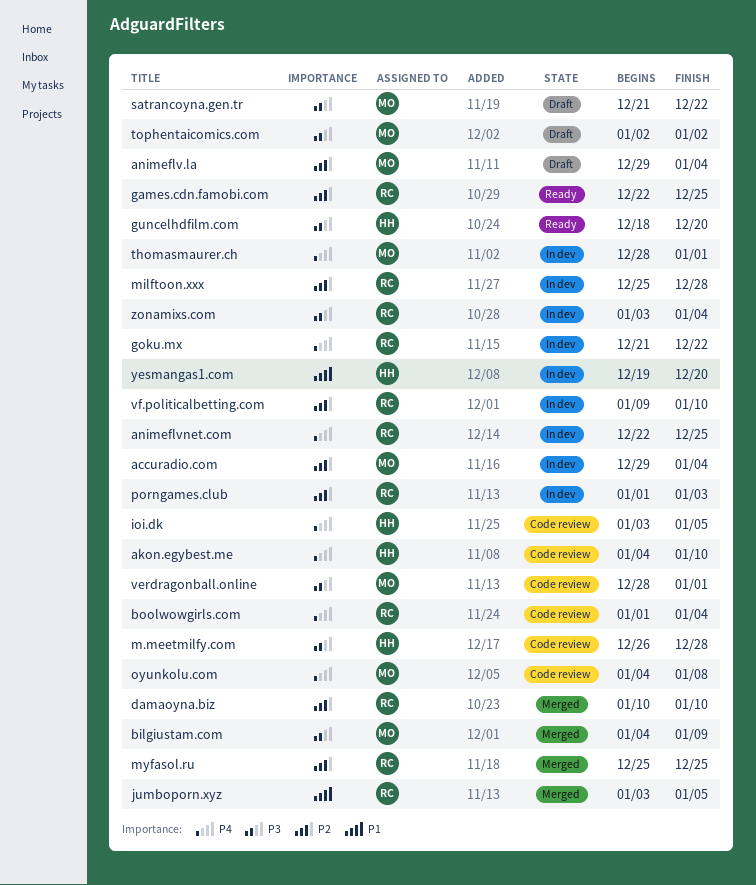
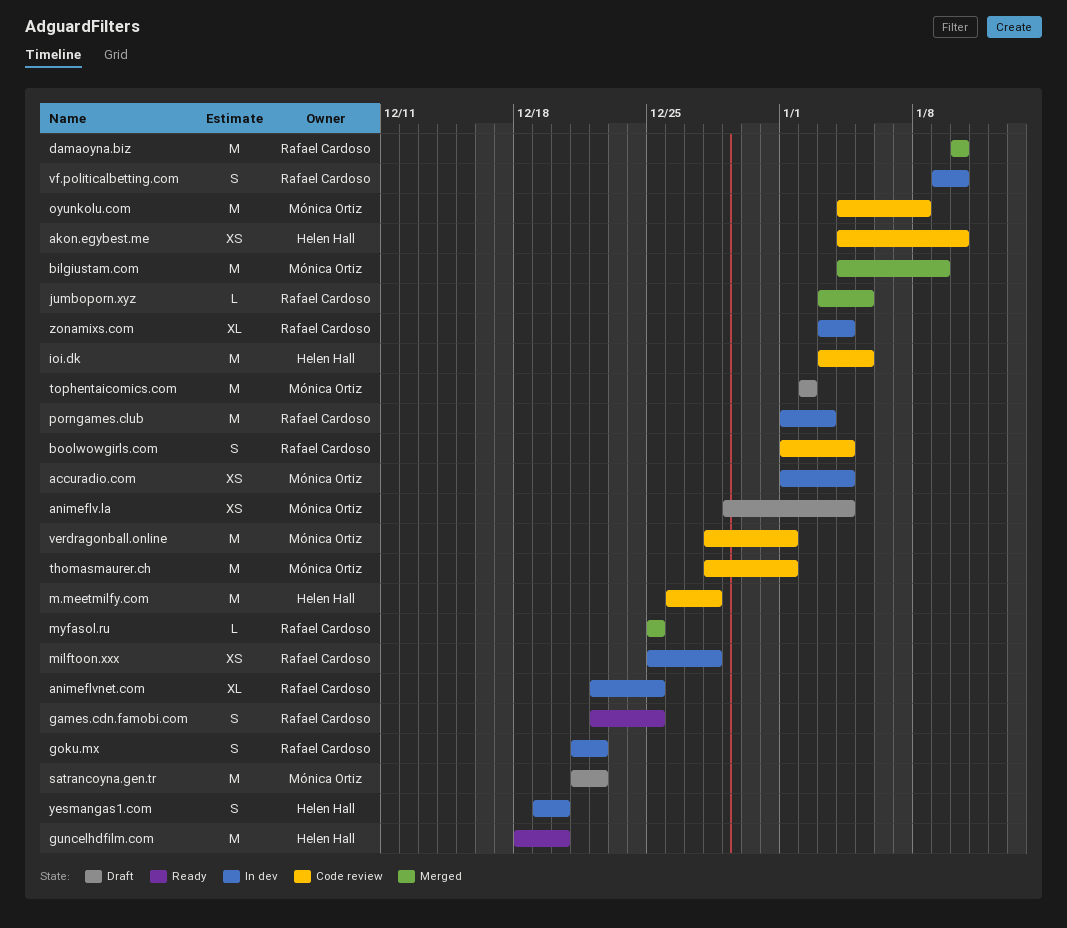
accuradio.com, start: Dec 29 -> Jan 1
thomasmaurer.ch, status: In dev -> Code review

